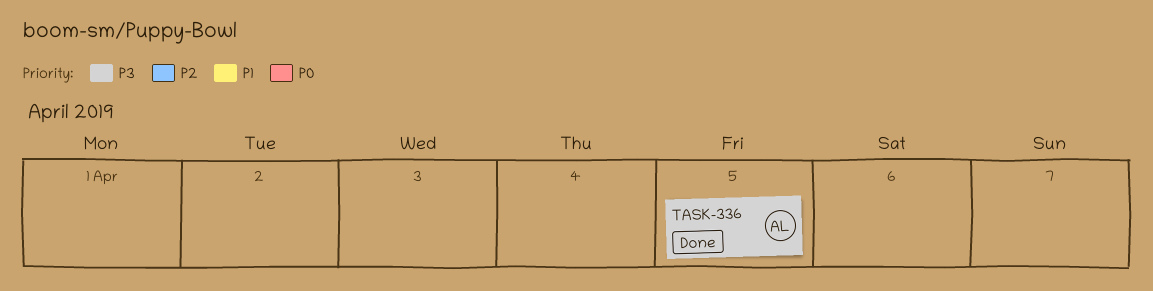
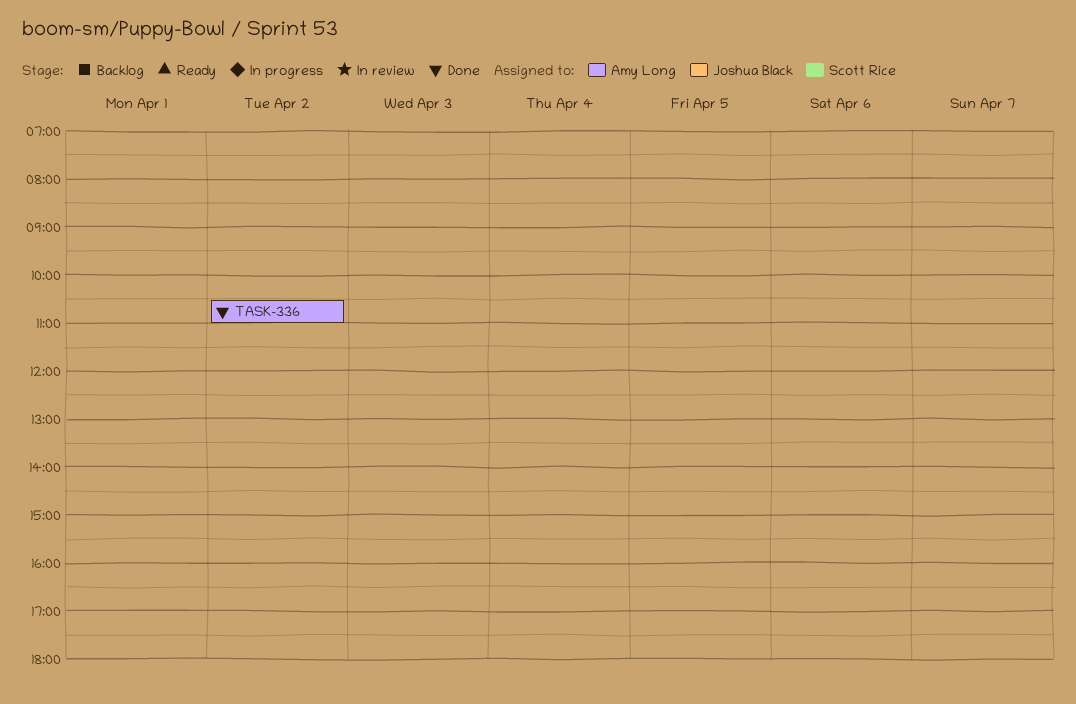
TASK-336, day: Apr 5 -> Apr 2

